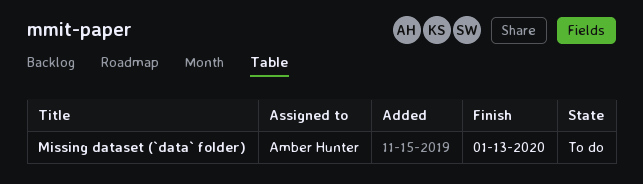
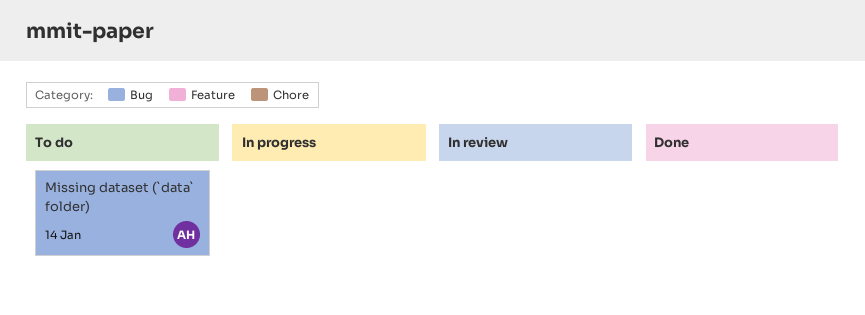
Missing dataset (`data` folder), due: Jan 13 -> Jan 14

